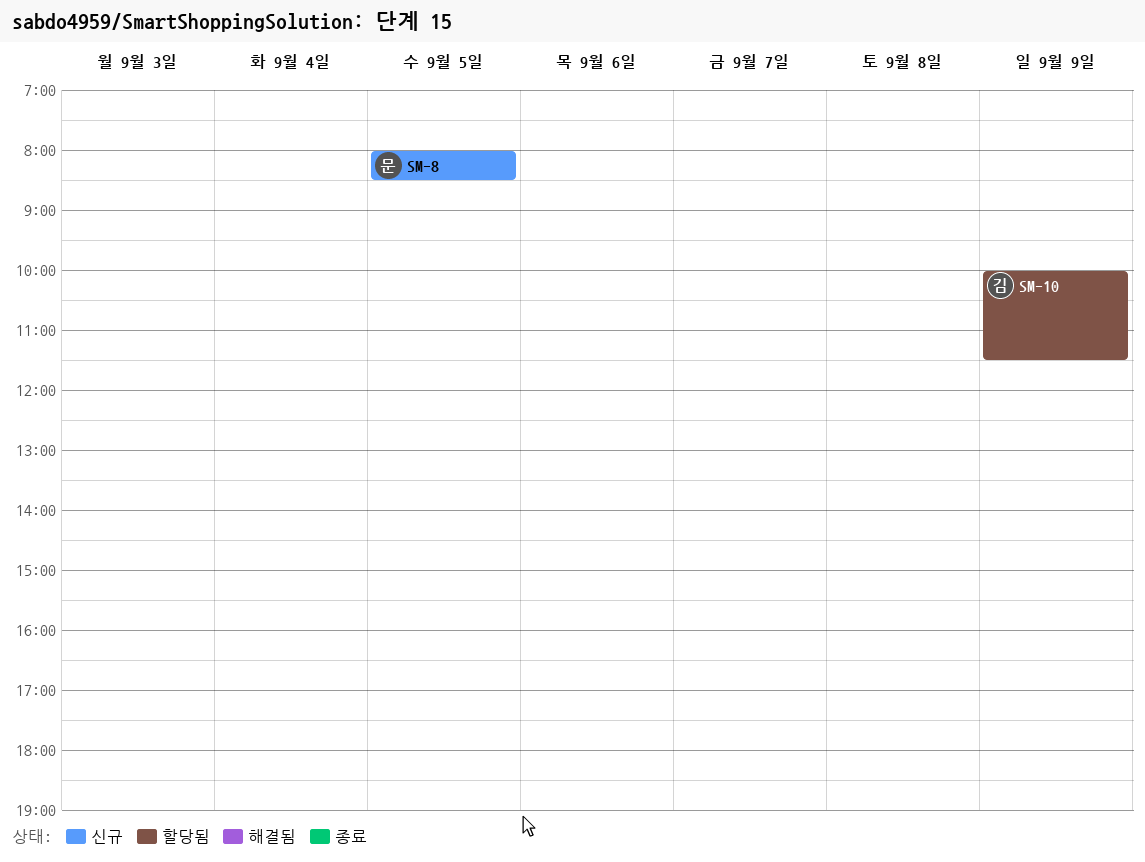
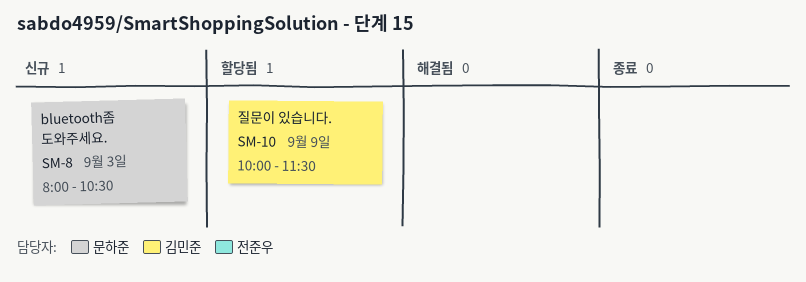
SM-8, day: Sep 5 -> Sep 3
SM-8, ends: 08:30 -> 10:30

